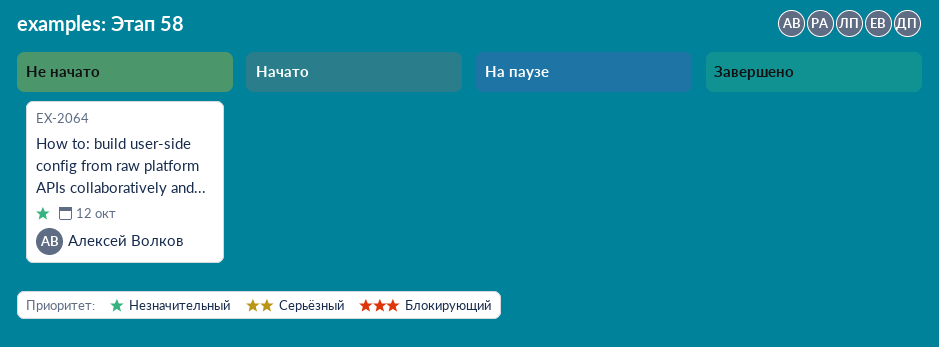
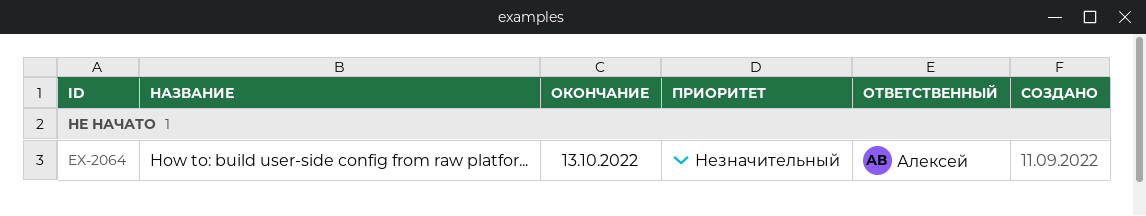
EX-2064, due: Oct 12 -> Oct 13

